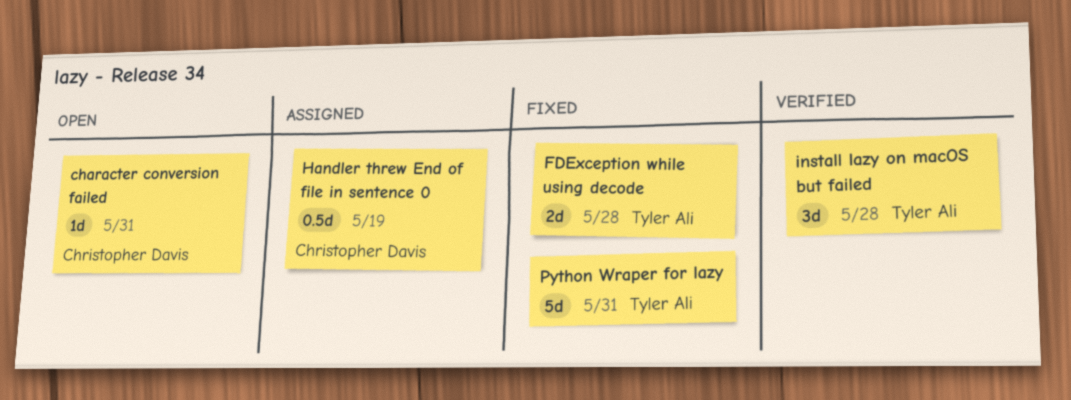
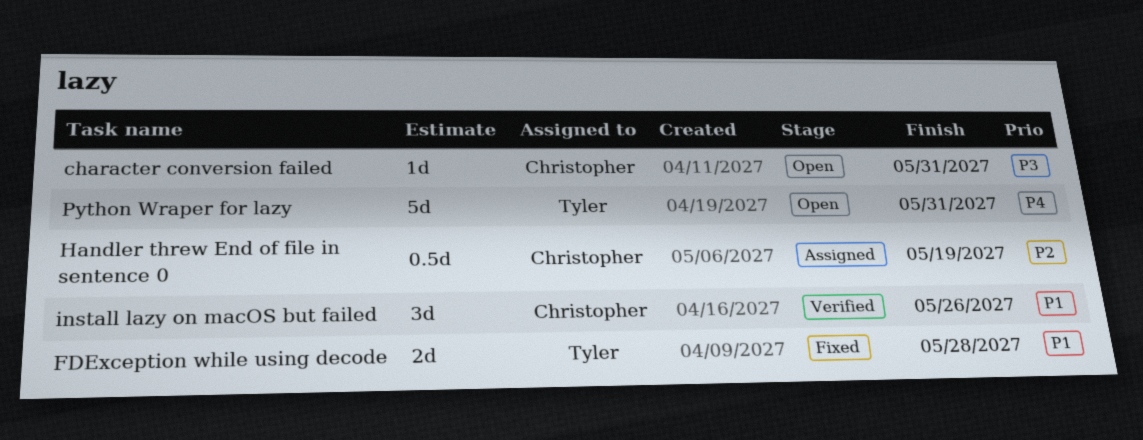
install lazy on macOS but failed, owner: Tyler Ali -> Christopher Davis
install lazy on macOS but failed, due: May 28 -> May 26
Python Wraper for lazy, status: Fixed -> Open

